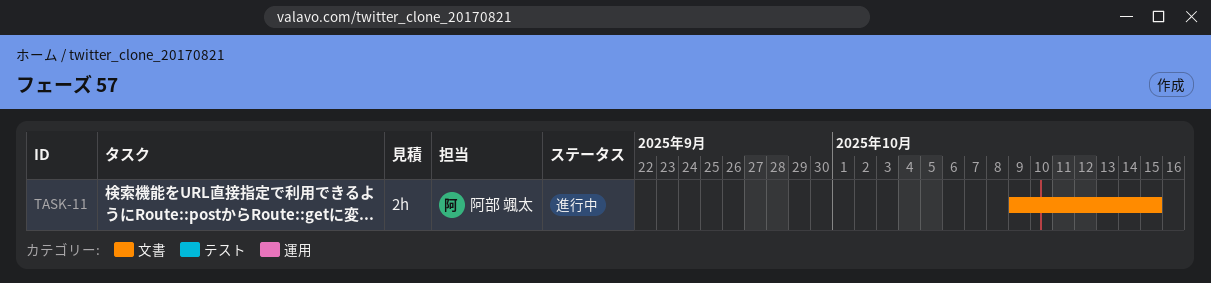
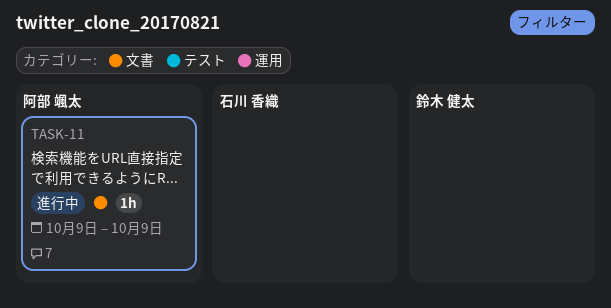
TASK-11, estimate: 2h -> 1h
TASK-11, due: Oct 15 -> Oct 9

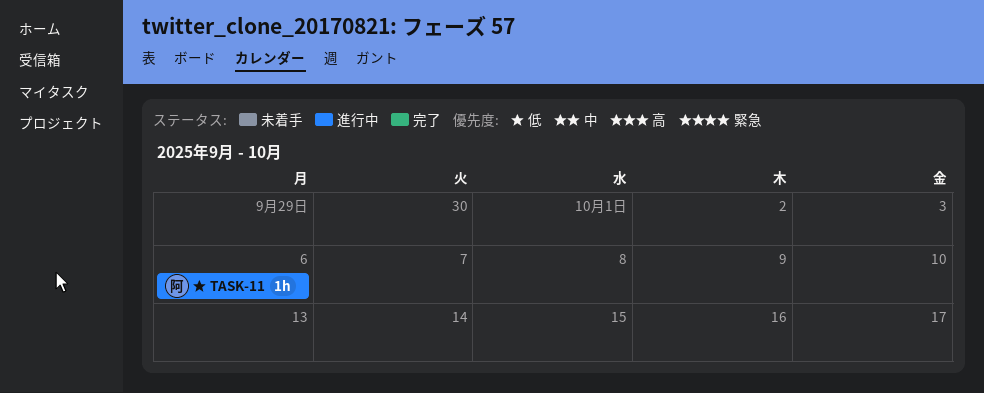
TASK-11, start: Oct 9 -> Oct 6
TASK-11, due: Oct 9 -> Oct 6

